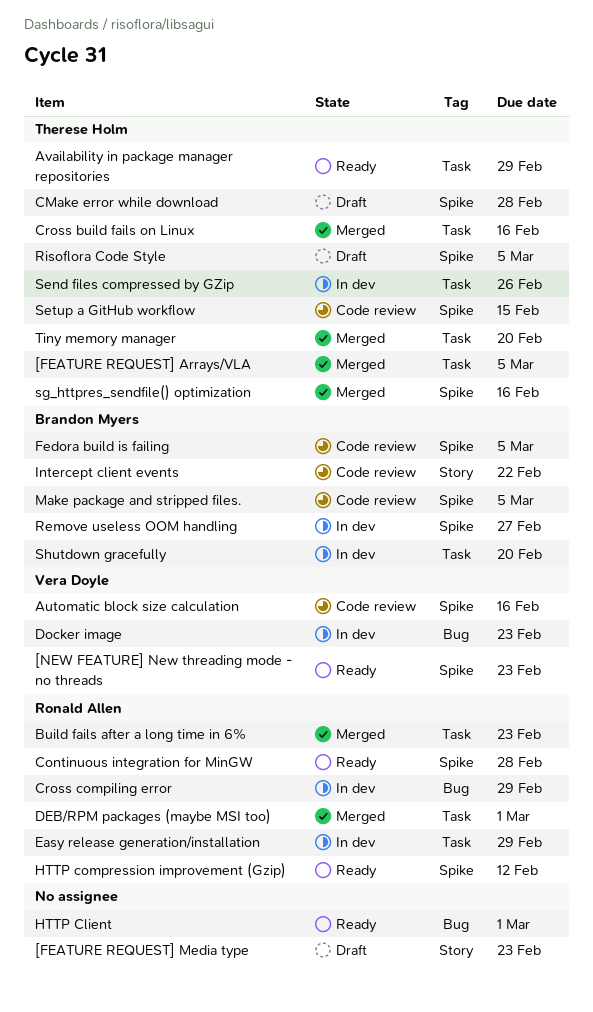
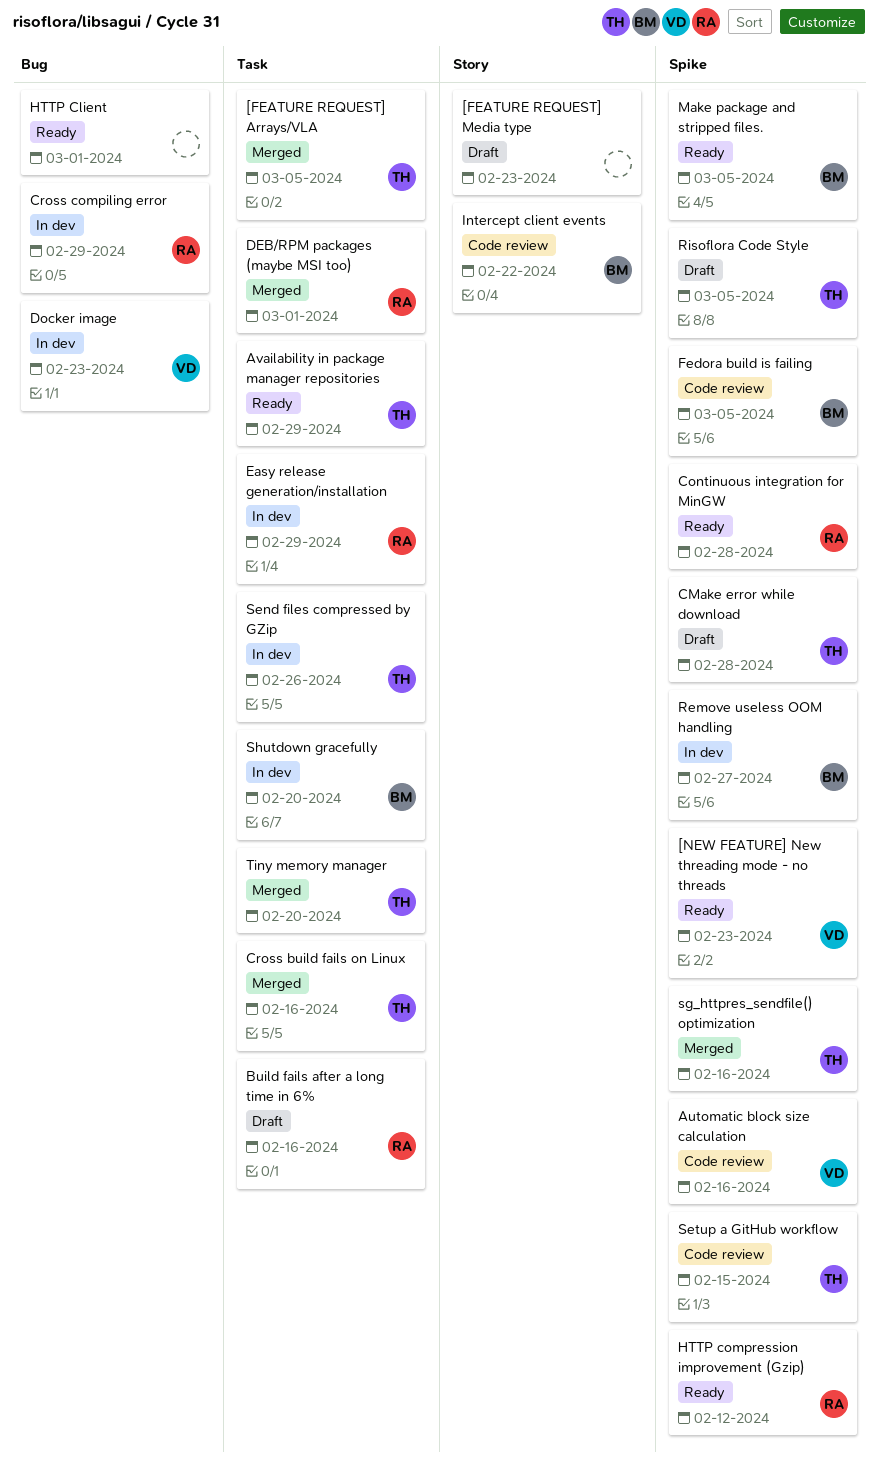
Build fails after a long time in 6%, status: Merged -> Draft
Build fails after a long time in 6%, due: Feb 23 -> Feb 16
Make package and stripped files., status: Code review -> Ready

